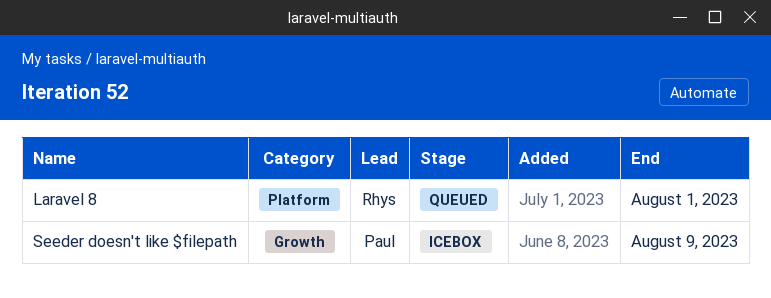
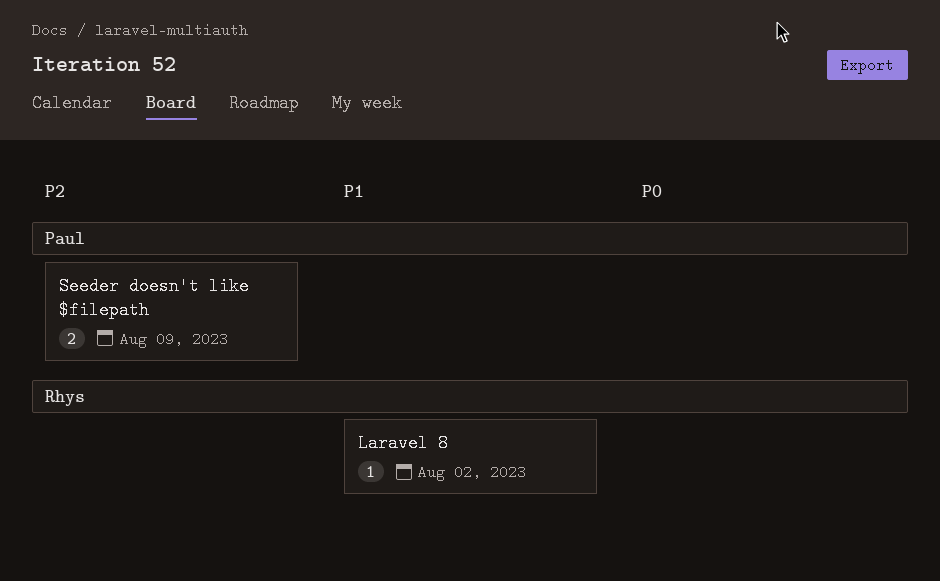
Laravel 8, due: Aug 1 -> Aug 2

